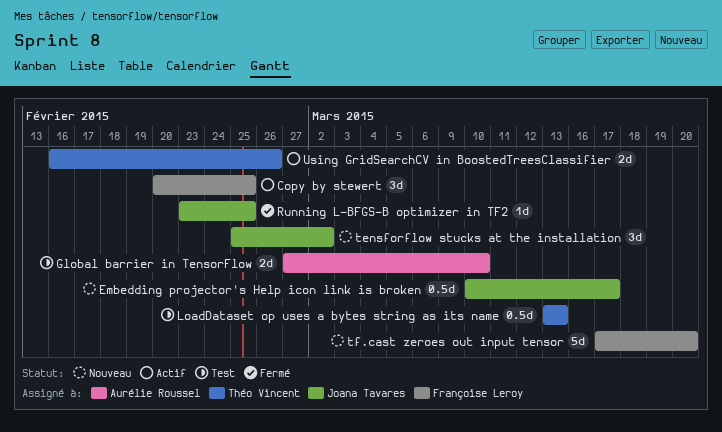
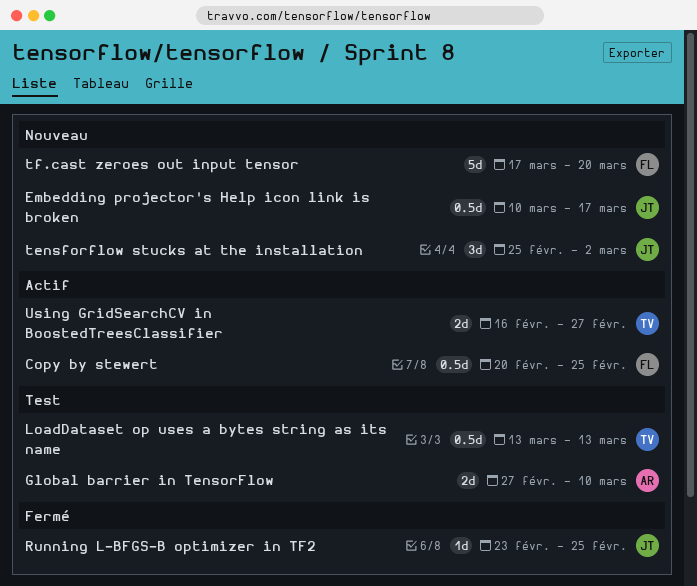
Copy by stewert, estimate: 3d -> 0.5d
Using GridSearchCV in BoostedTreesClassifier, due: Feb 26 -> Feb 27

